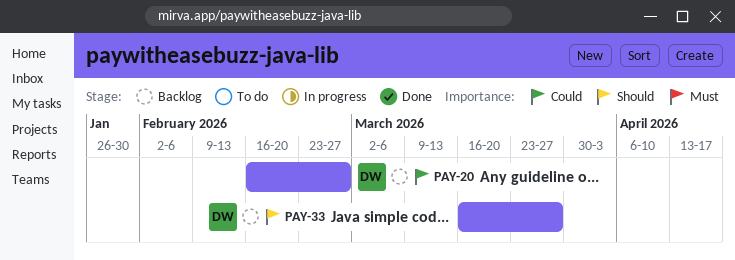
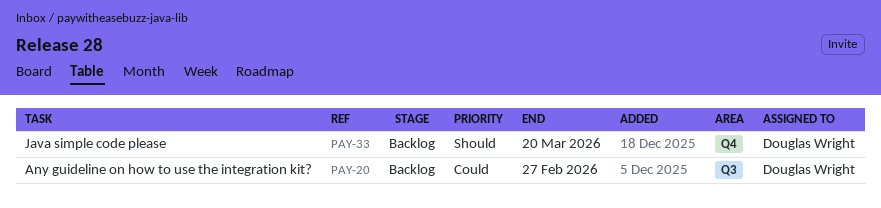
PAY-33, due: Mar 27 -> Mar 20

